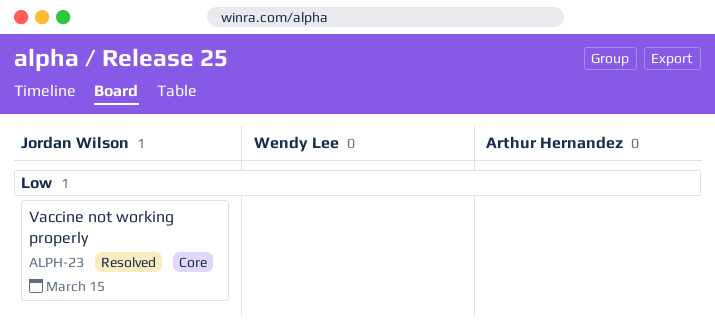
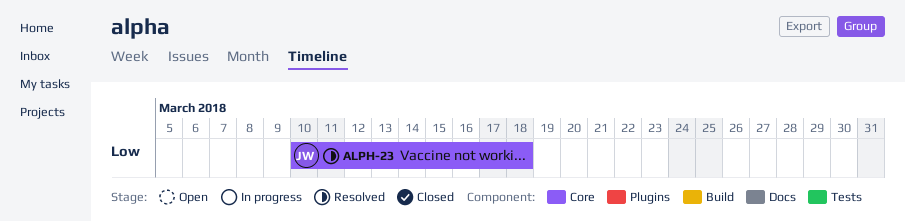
ALPH-23, due: Mar 15 -> Mar 18

